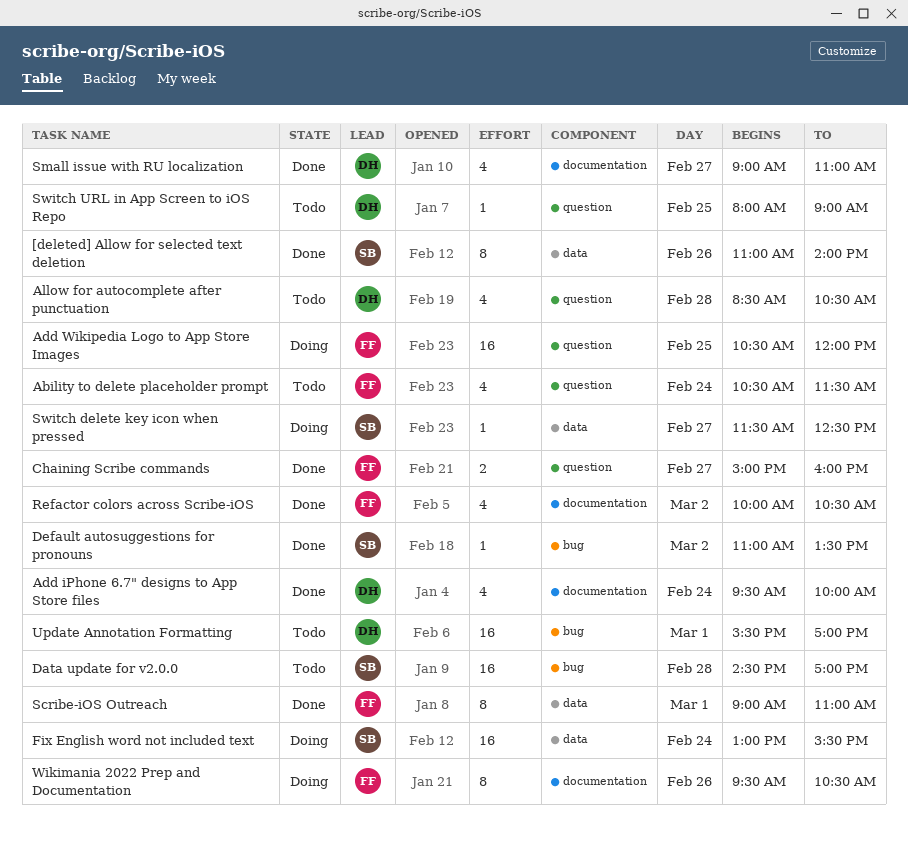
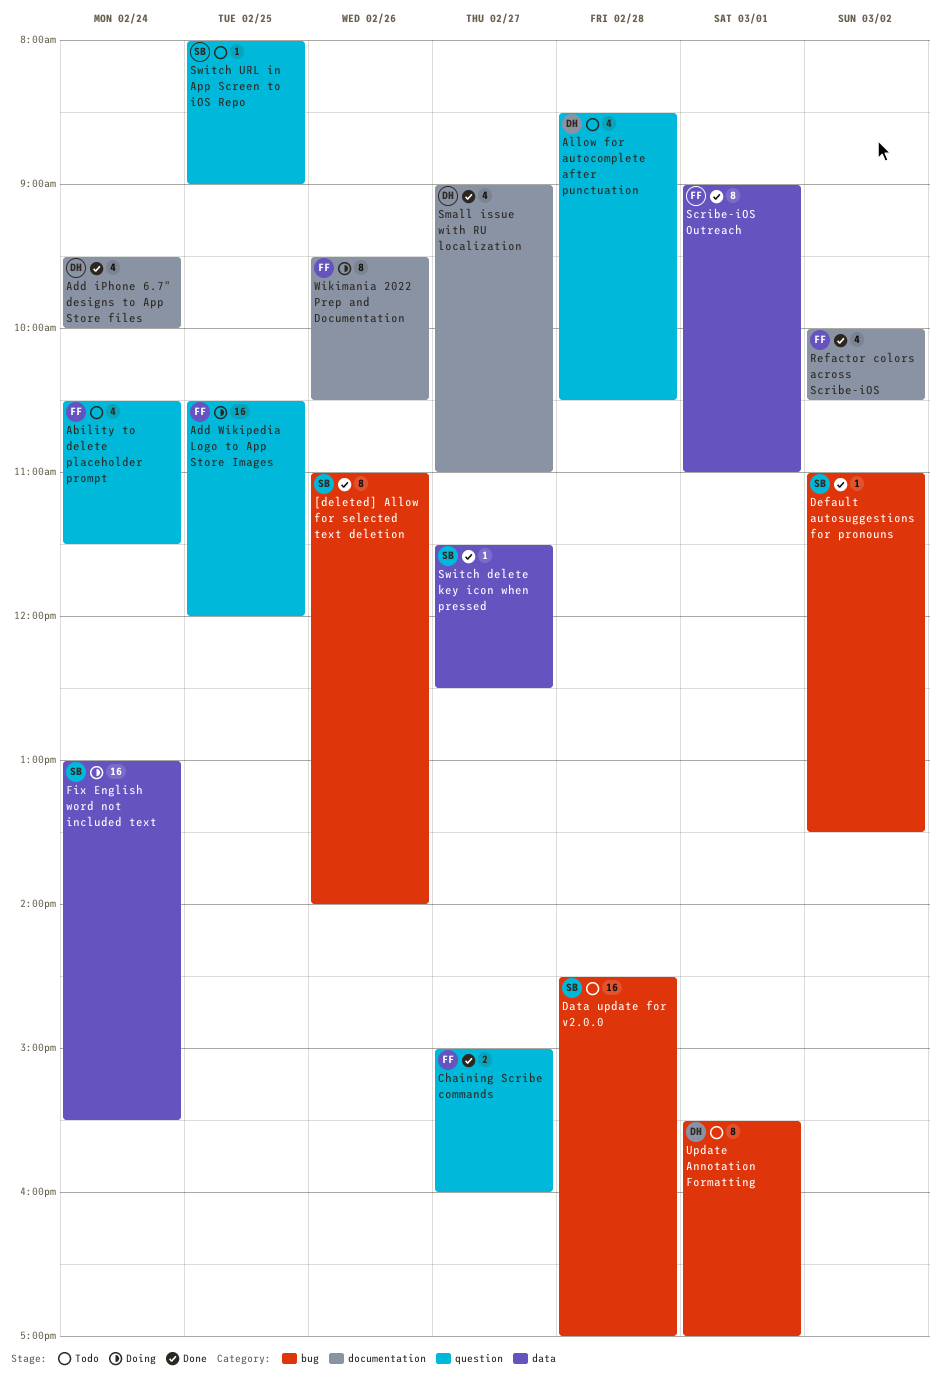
[deleted] Allow for selected text deletion, label: data -> bug
Switch delete key icon when pressed, status: Doing -> Done
Switch URL in App Screen to iOS Repo, owner: DH -> SB
Update Annotation Formatting, estimate: 16 -> 8

